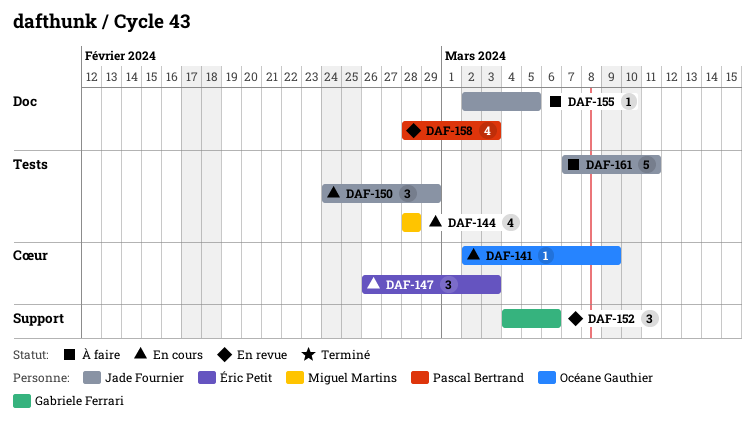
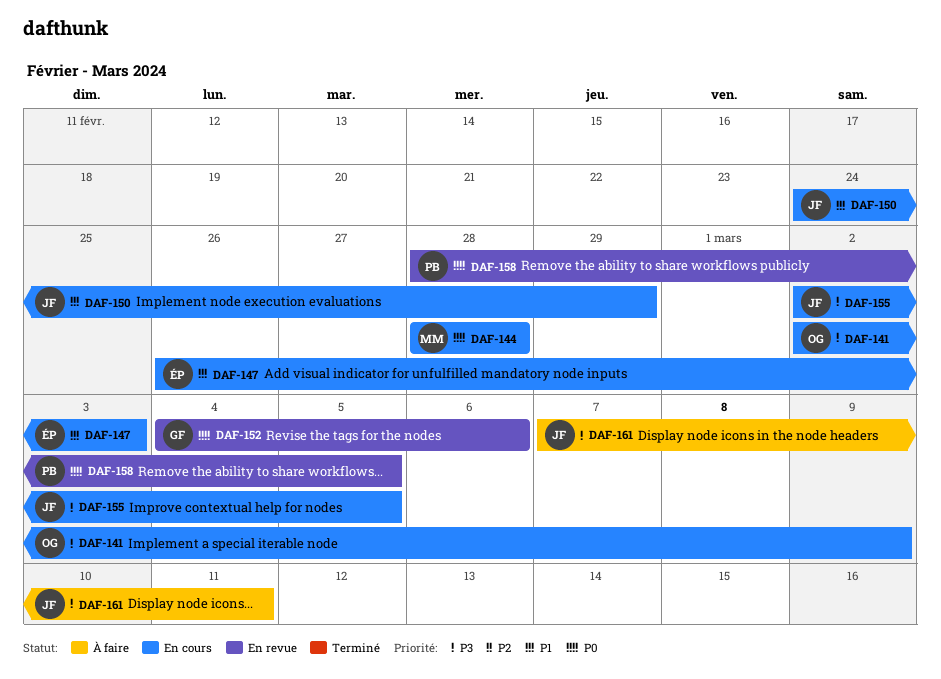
DAF-155, status: À faire -> En cours
DAF-158, due: Mar 3 -> Mar 5

